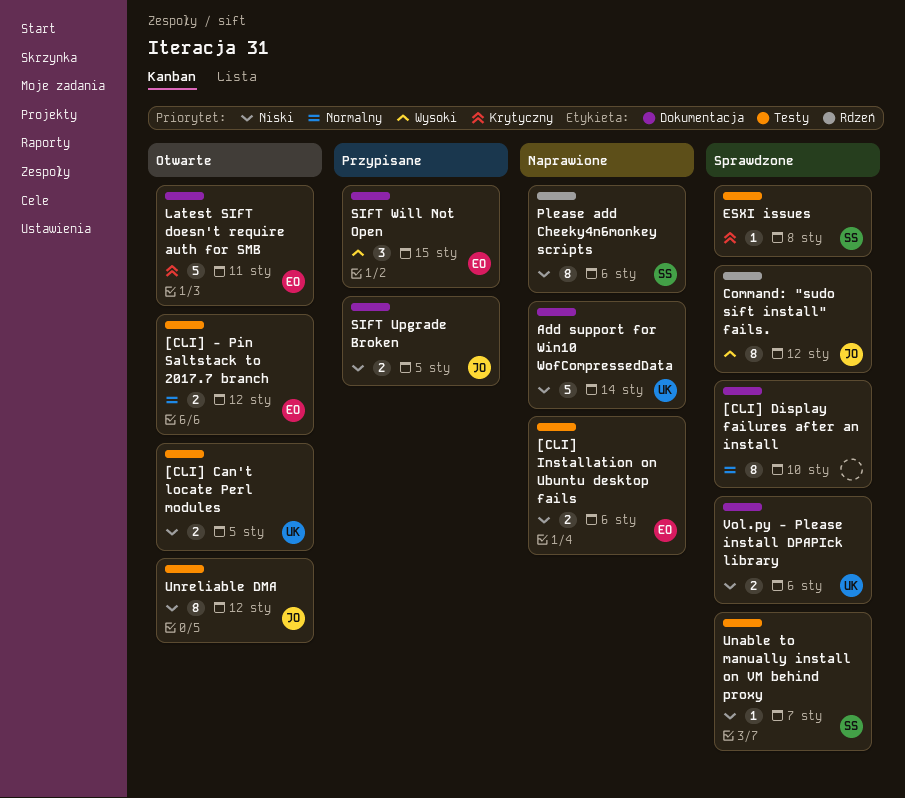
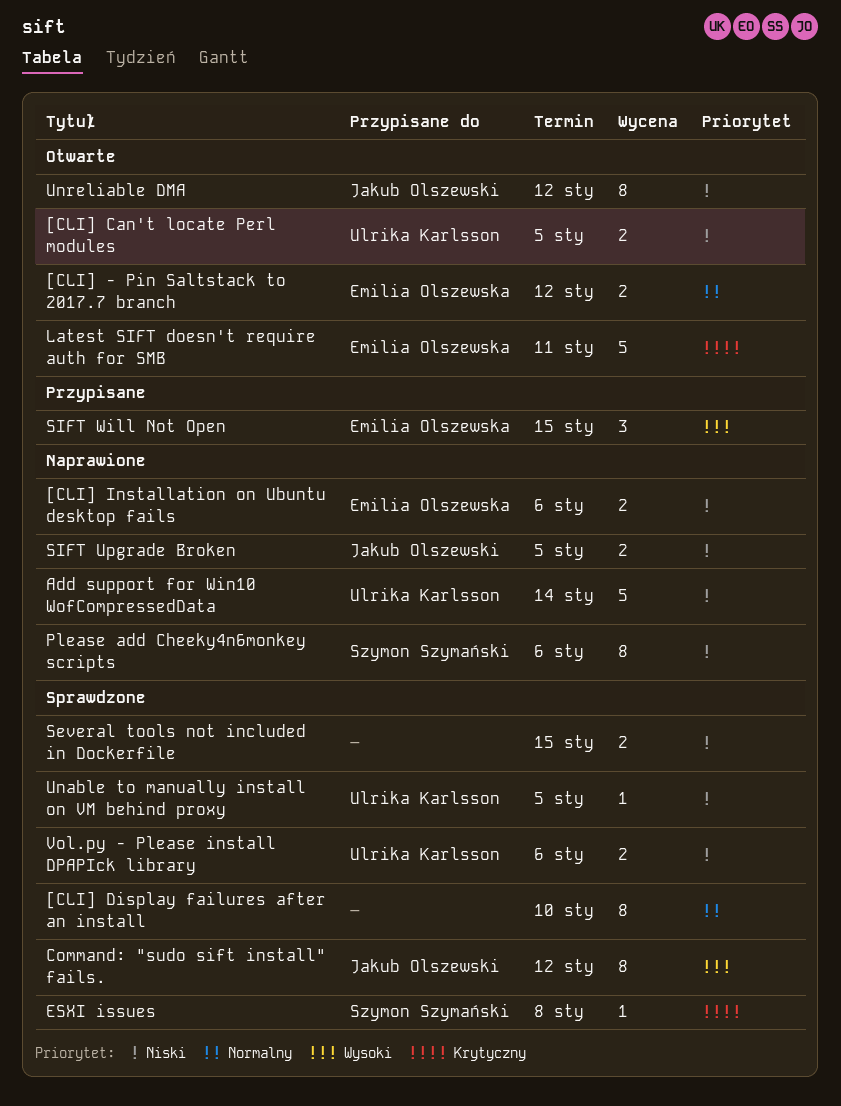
Several tools not included in Dockerfile: none -> present
SIFT Upgrade Broken, status: Przypisane -> Naprawione
Unable to manually install on VM behind proxy, owner: Szymon Szymański -> Ulrika Karlsson
Unable to manually install on VM behind proxy, due: Jan 7 -> Jan 5

